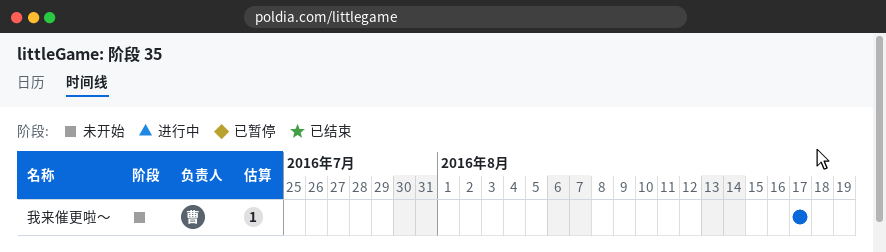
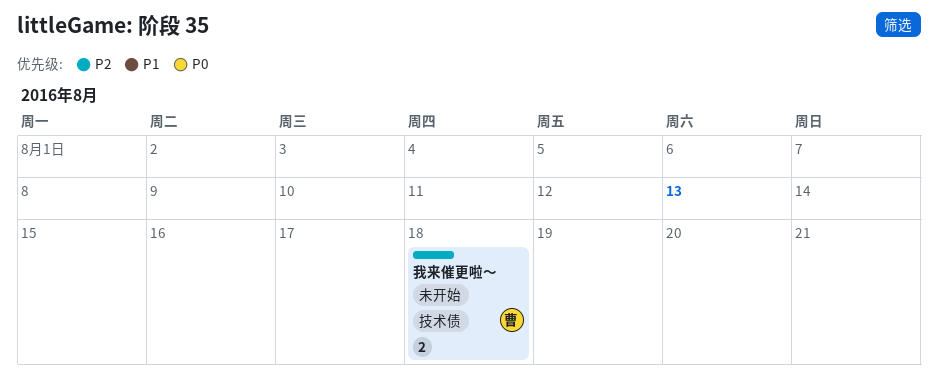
我来催更啦～, estimate: 1 -> 2
我来催更啦～, due: Aug 17 -> Aug 18

